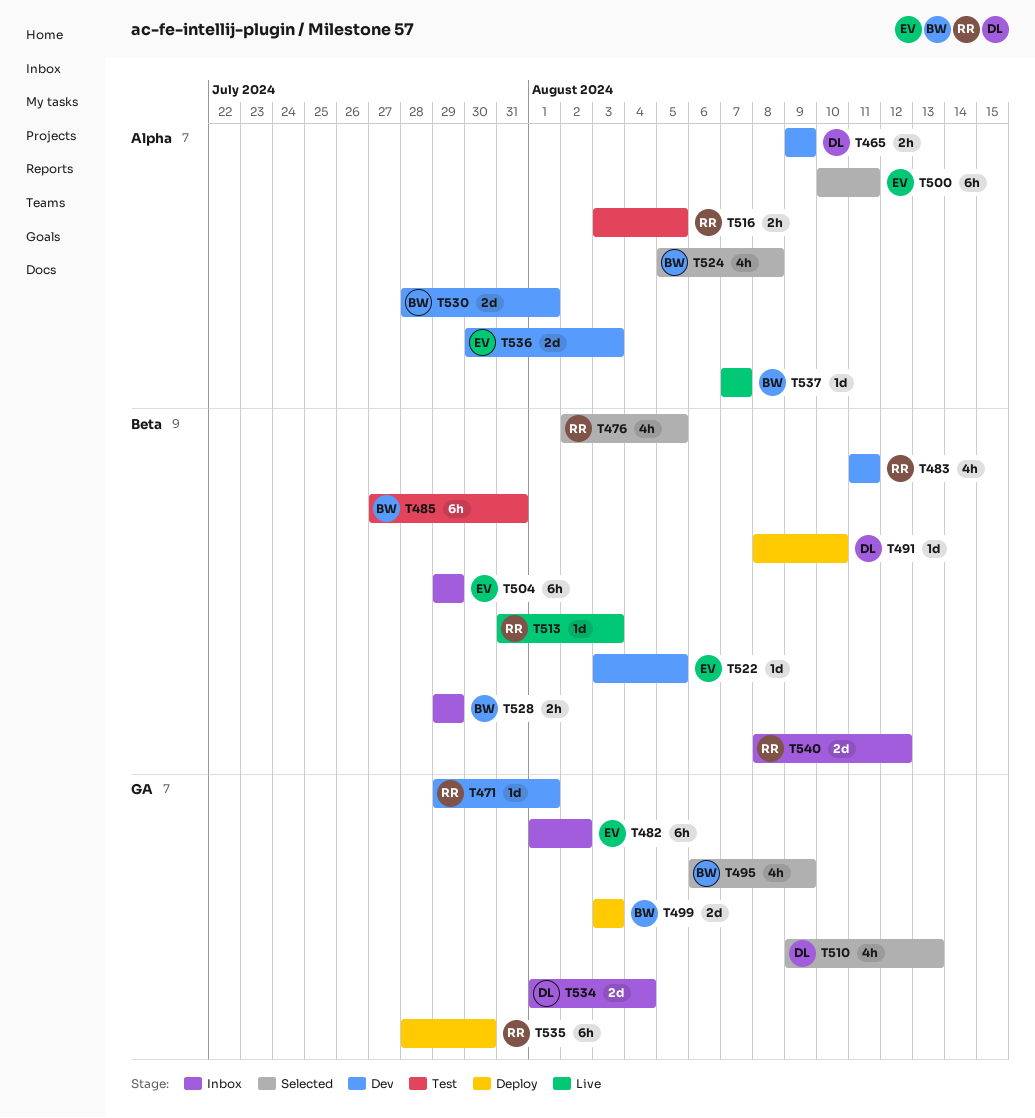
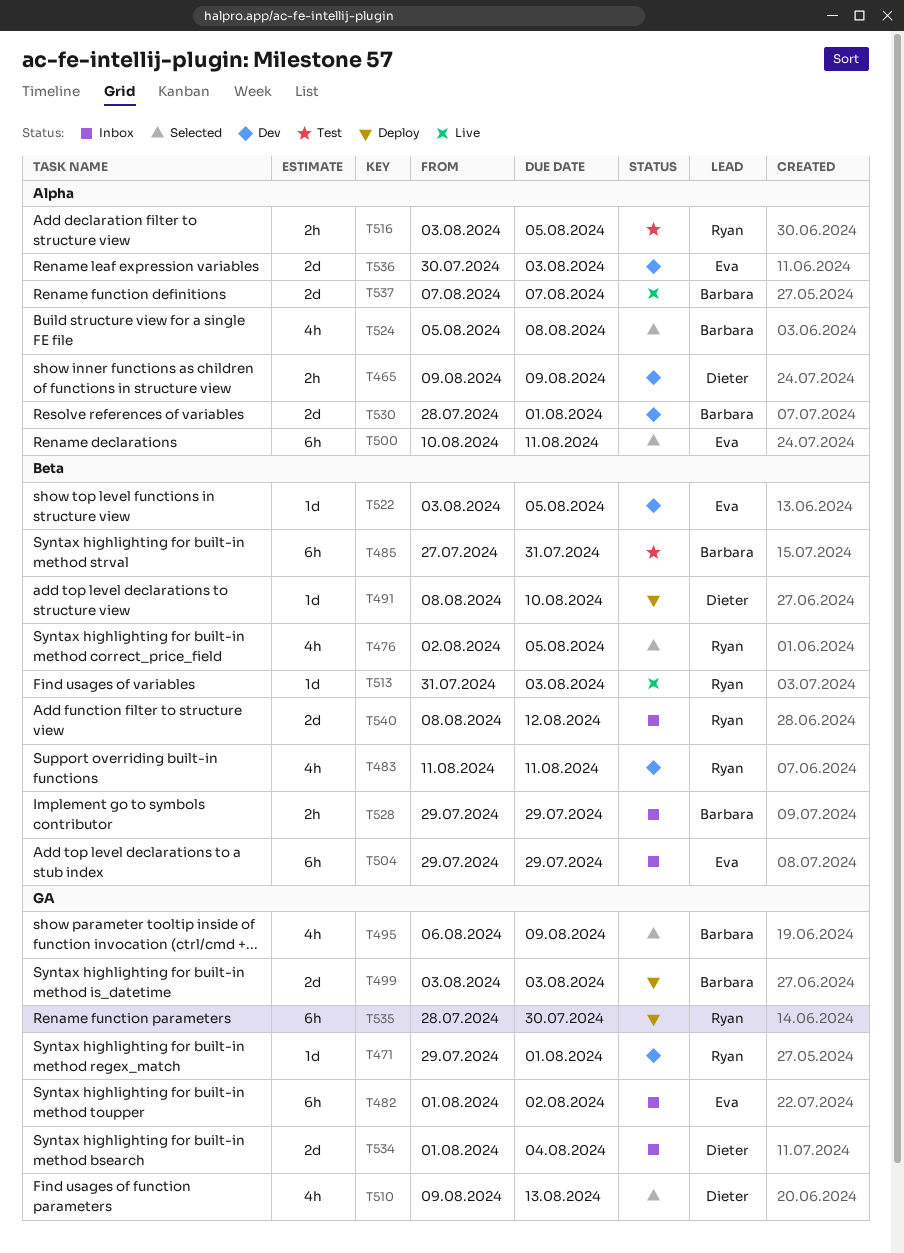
T537, estimate: 1d -> 2d

